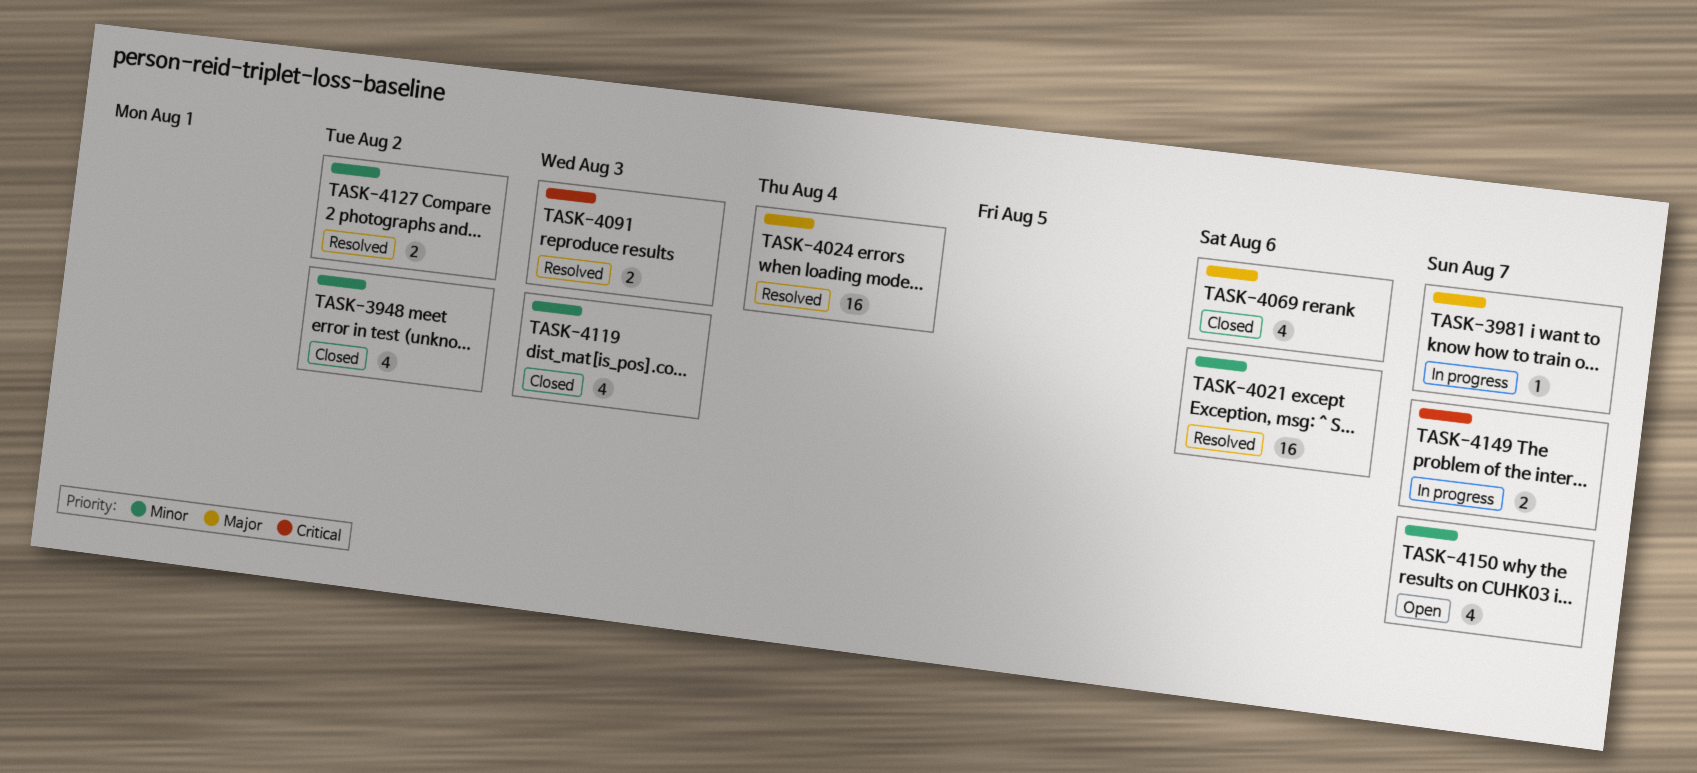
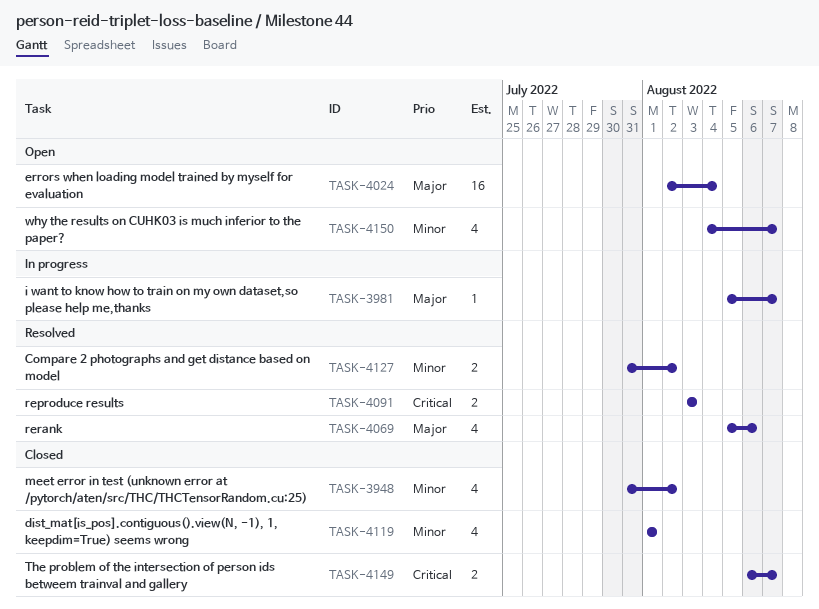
TASK-4021: present -> none
TASK-4024, status: Resolved -> Open
TASK-4069, status: Closed -> Resolved
TASK-4119, due: Aug 3 -> Aug 1
TASK-4149, status: In progress -> Closed

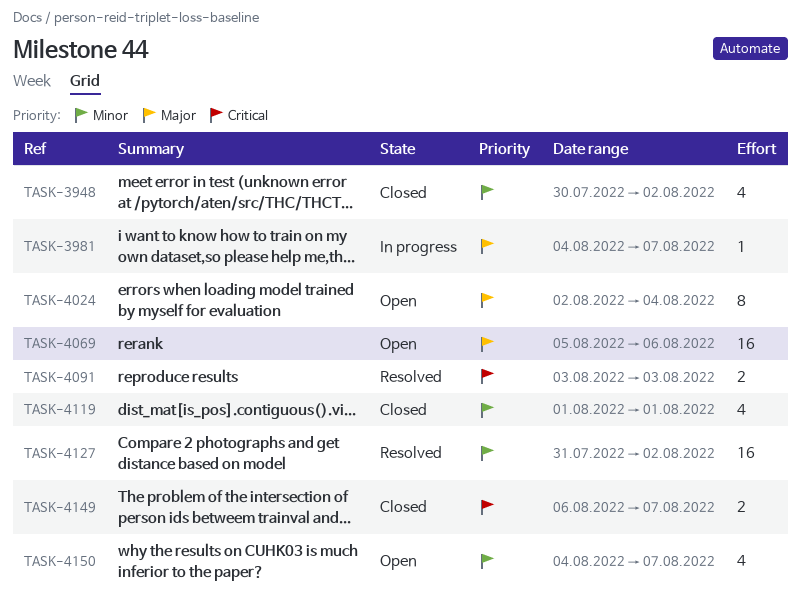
TASK-3948, start: Jul 31 -> Jul 30
TASK-3981, start: Aug 5 -> Aug 4
TASK-4024, estimate: 16 -> 8
TASK-4069, status: Resolved -> Open
TASK-4069, estimate: 4 -> 16
TASK-4127, estimate: 2 -> 16

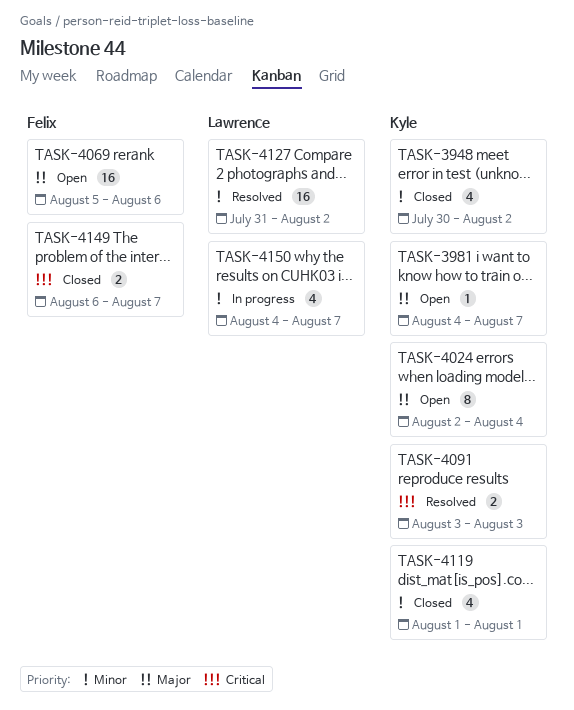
TASK-3981, status: In progress -> Open
TASK-4150, status: Open -> In progress

